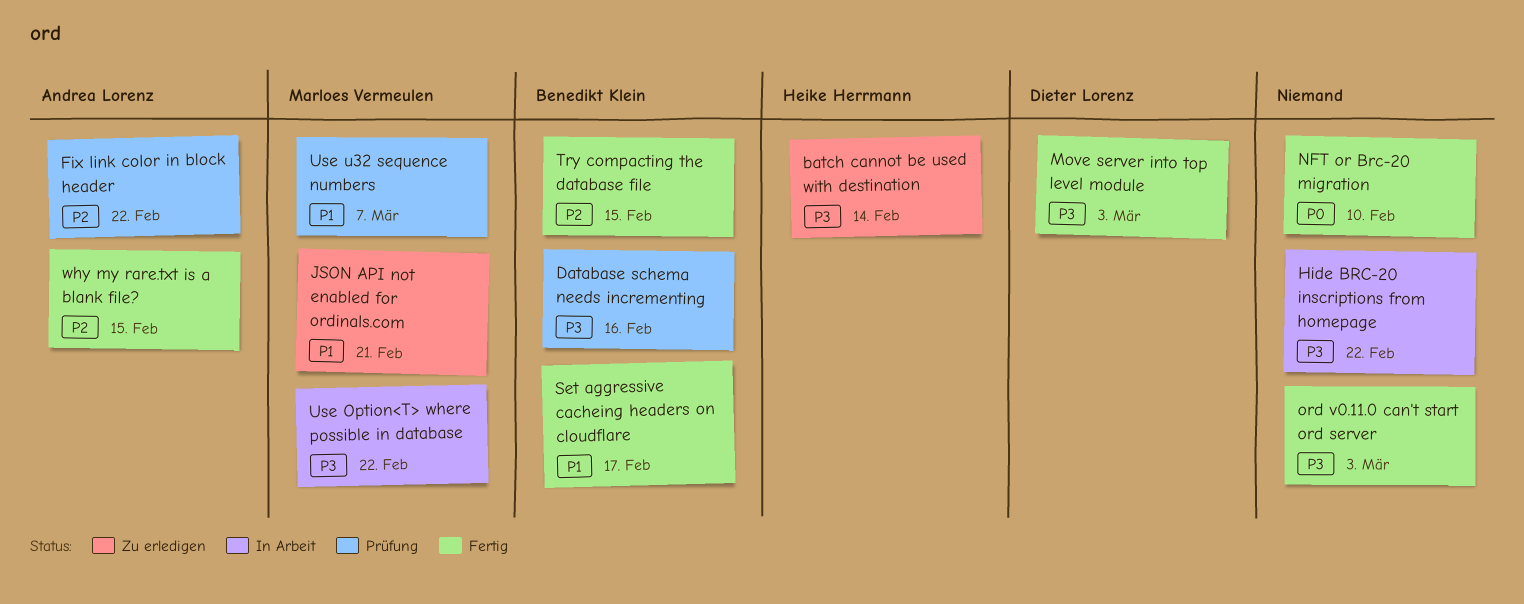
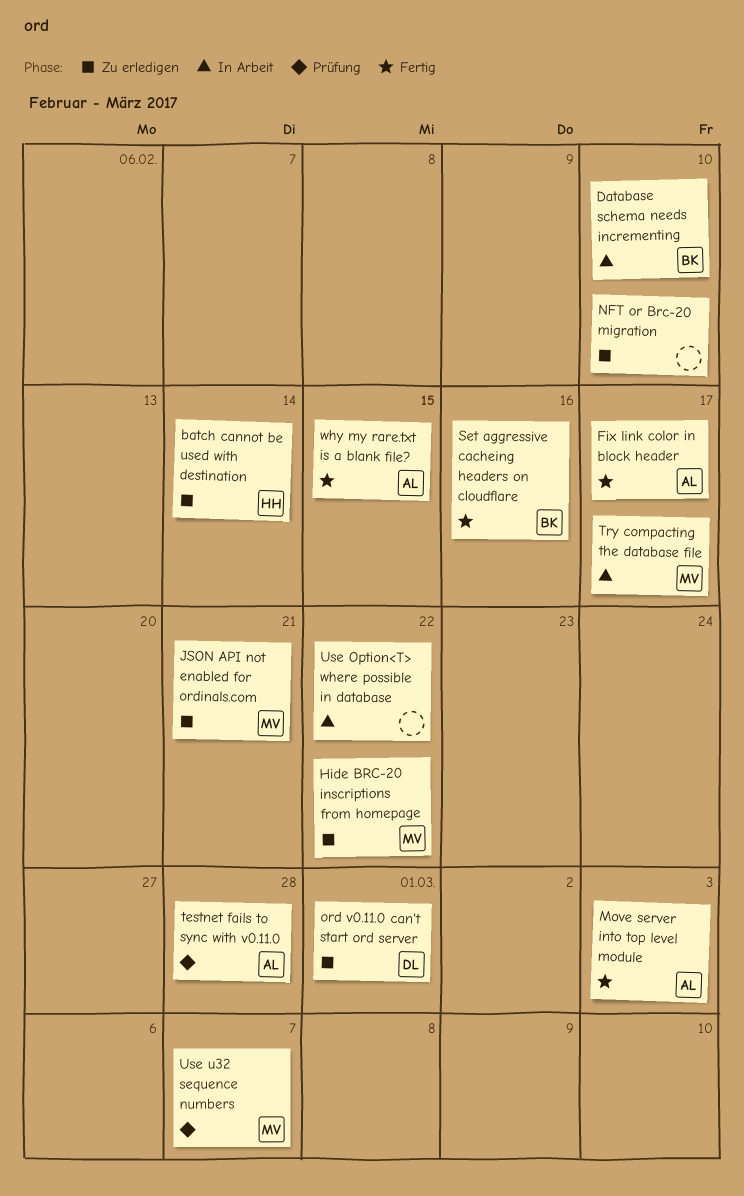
Database schema needs incrementing, status: Prüfung -> In Arbeit
Database schema needs incrementing, due: Feb 16 -> Feb 10
Fix link color in block header, status: Prüfung -> Fertig
Fix link color in block header, due: Feb 22 -> Feb 17
Hide BRC-20 inscriptions from homepage, status: In Arbeit -> Zu erledigen
Hide BRC-20 inscriptions from homepage, owner: none -> Marloes Vermeulen
Move server into top level module, owner: Dieter Lorenz -> Andrea Lorenz
NFT or Brc-20 migration, status: Fertig -> Zu erledigen
ord v0.11.0 can't start ord server, status: Fertig -> Zu erledigen
ord v0.11.0 can't start ord server, owner: none -> Dieter Lorenz
ord v0.11.0 can't start ord server, due: Mar 3 -> Mar 1
Set aggressive cacheing headers on cloudflare, due: Feb 17 -> Feb 16
testnet fails to sync with v0.11.0: none -> present
Try compacting the database file, status: Fertig -> In Arbeit
Try compacting the database file, owner: Benedikt Klein -> Marloes Vermeulen
Try compacting the database file, due: Feb 15 -> Feb 17
Use Option<T> where possible in database, owner: Marloes Vermeulen -> none

